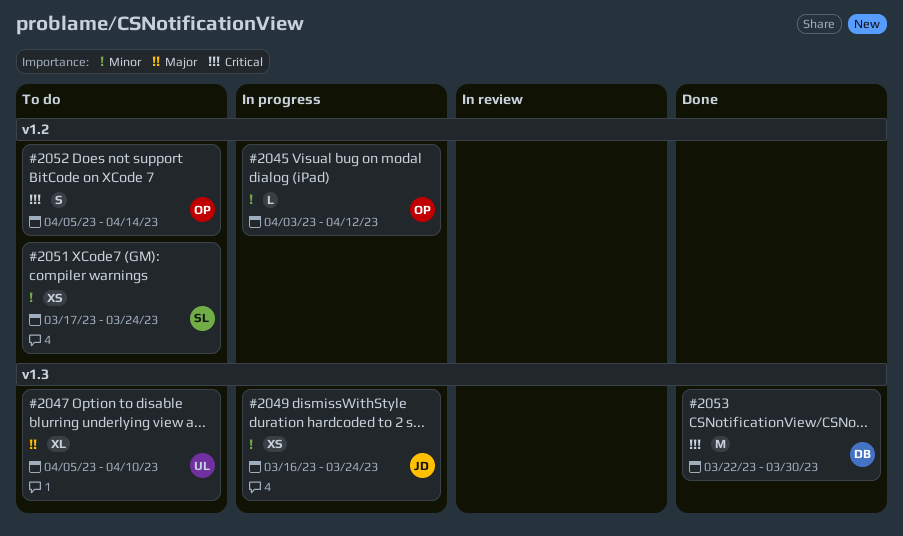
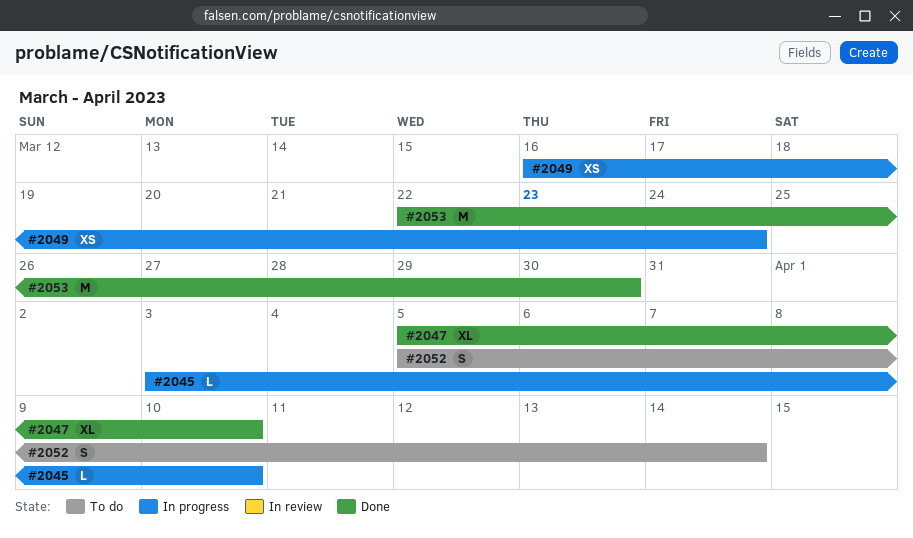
#2045, due: Apr 12 -> Apr 10
#2047, status: To do -> Done
#2051: present -> none

